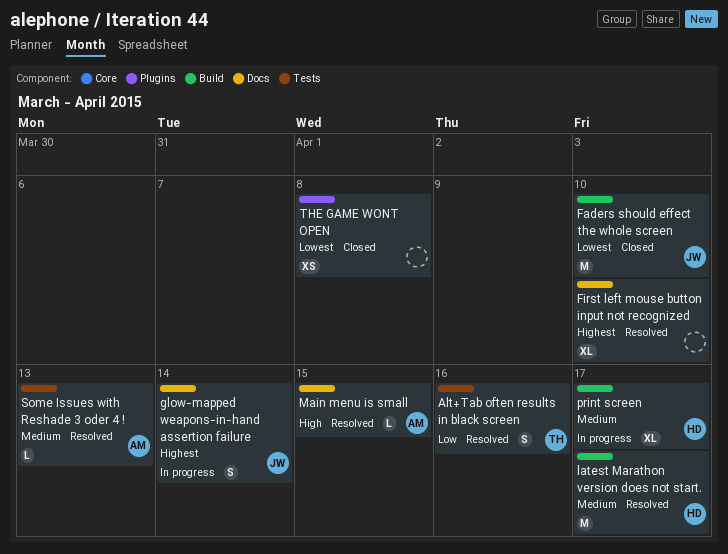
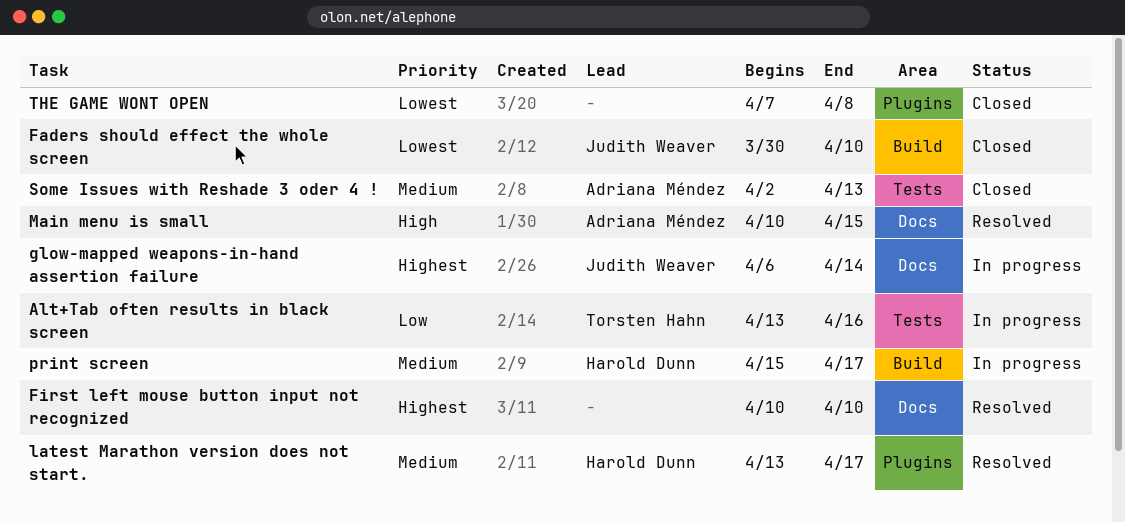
Alt+Tab often results in black screen, status: Resolved -> In progress
latest Marathon version does not start., label: Build -> Plugins
Some Issues with Reshade 3 oder 4 !, status: Resolved -> Closed

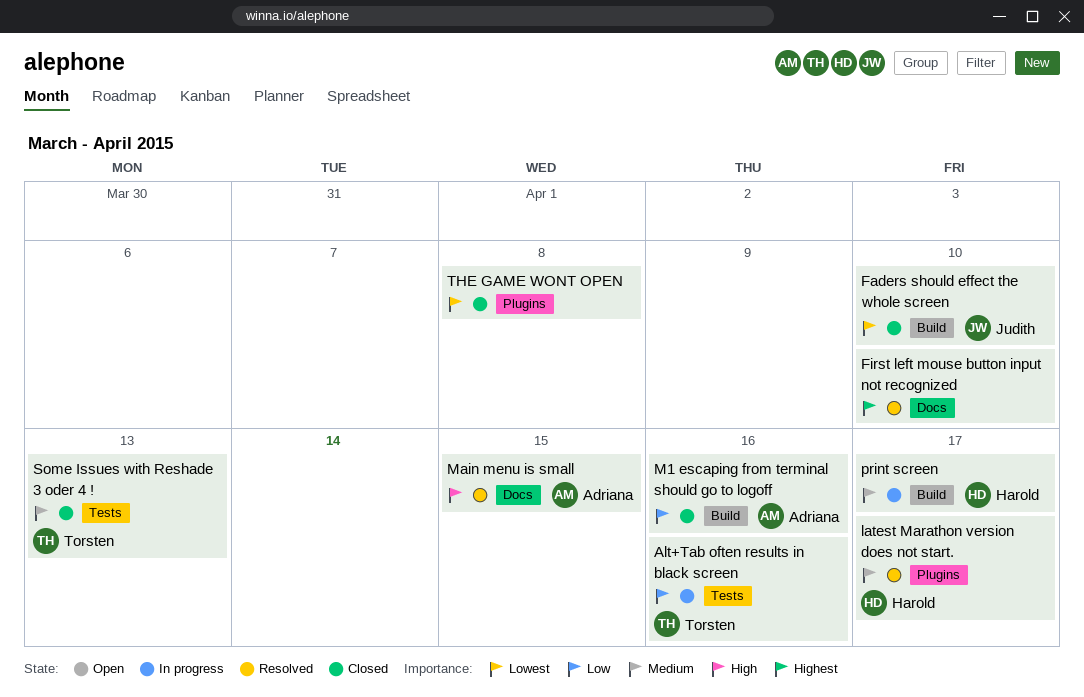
glow-mapped weapons-in-hand assertion failure: present -> none
M1 escaping from terminal should go to logoff: none -> present
Some Issues with Reshade 3 oder 4 !, owner: Adriana Méndez -> Torsten Hahn

